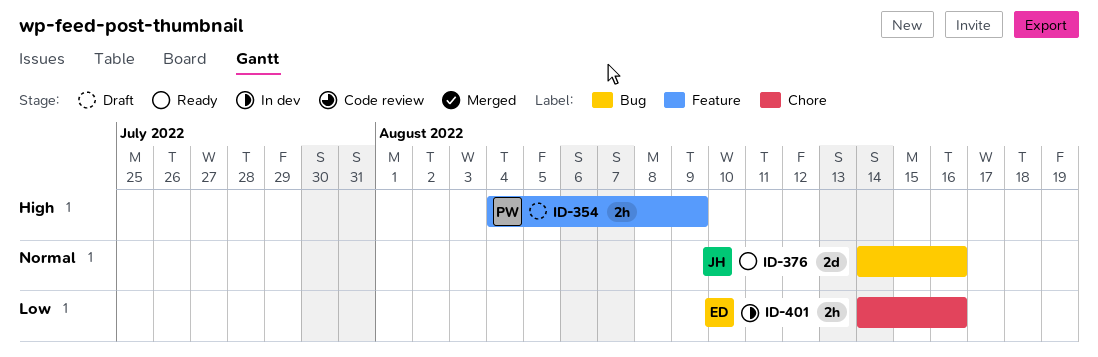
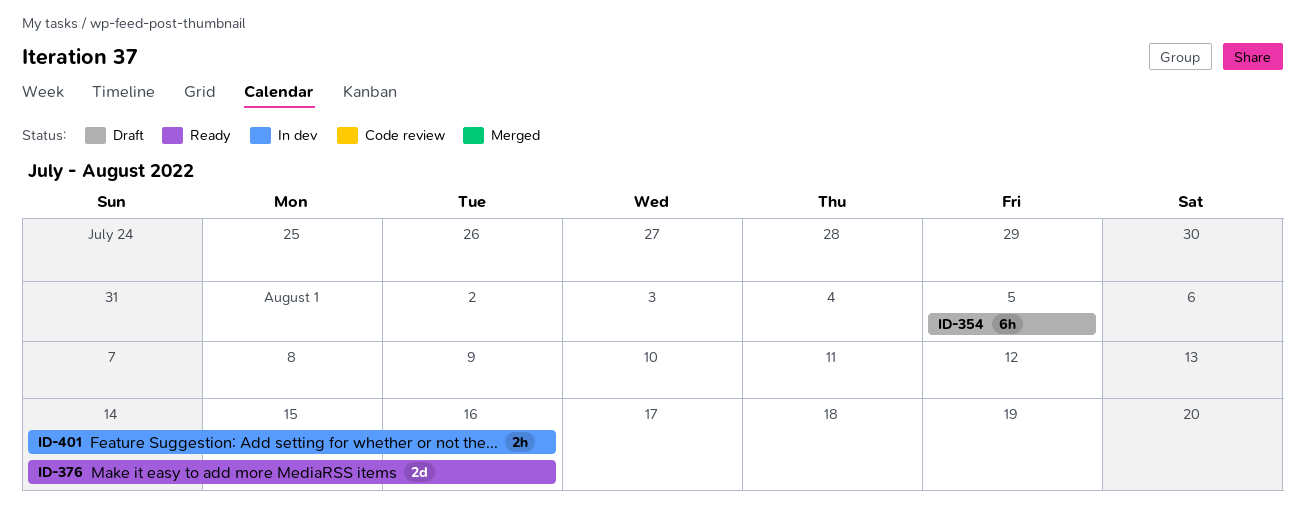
ID-354, estimate: 2h -> 6h
ID-354, start: Aug 4 -> Aug 5
ID-354, due: Aug 9 -> Aug 5

